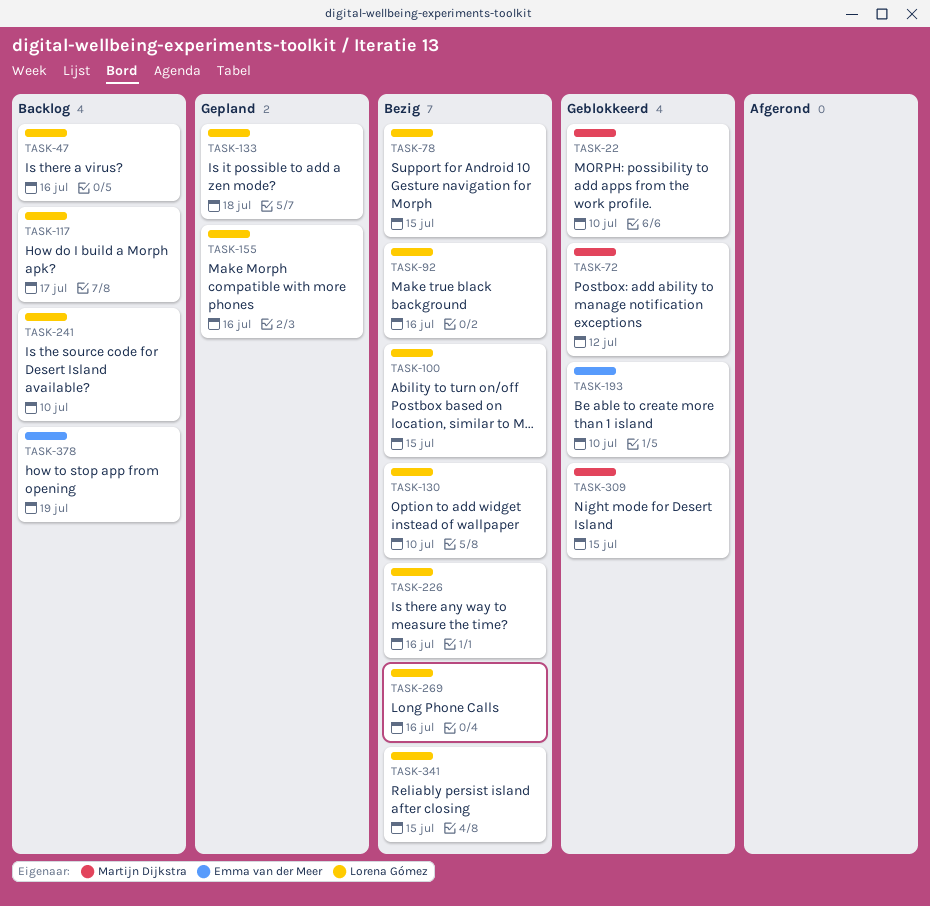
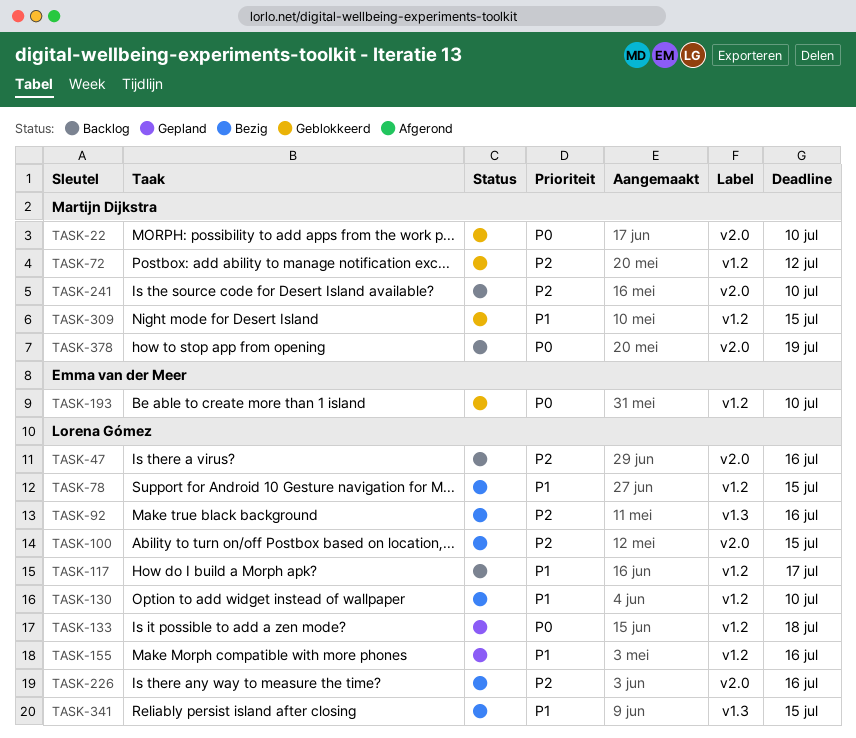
TASK-241, owner: Lorena Gómez -> Martijn Dijkstra
TASK-269: present -> none
TASK-378, owner: Emma van der Meer -> Martijn Dijkstra

